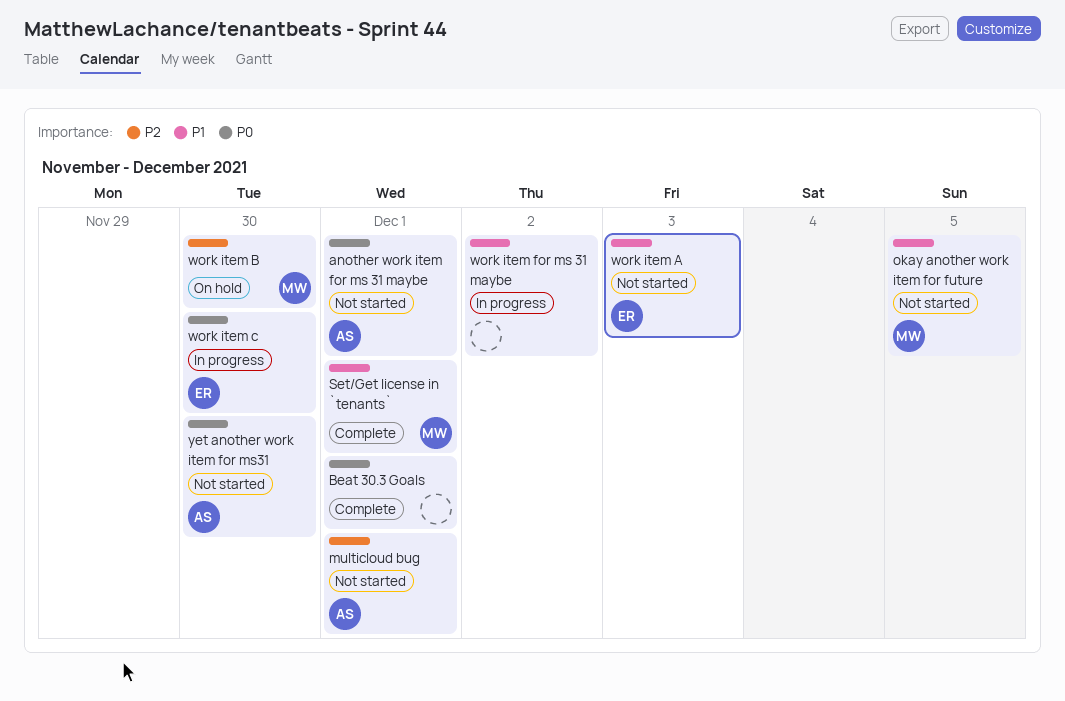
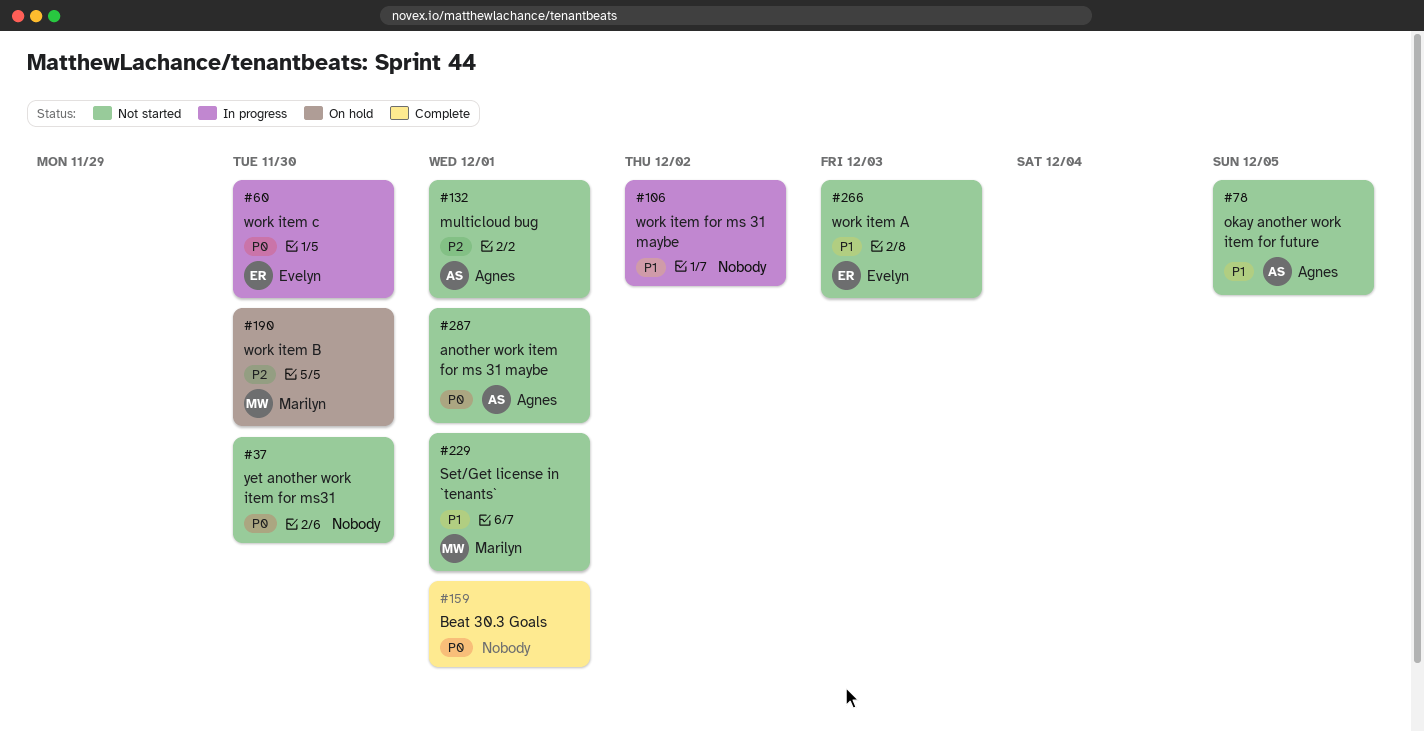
okay another work item for future, owner: Marilyn -> Agnes
Set/Get license in `tenants`, status: Complete -> Not started
yet another work item for ms31, owner: Agnes -> none

